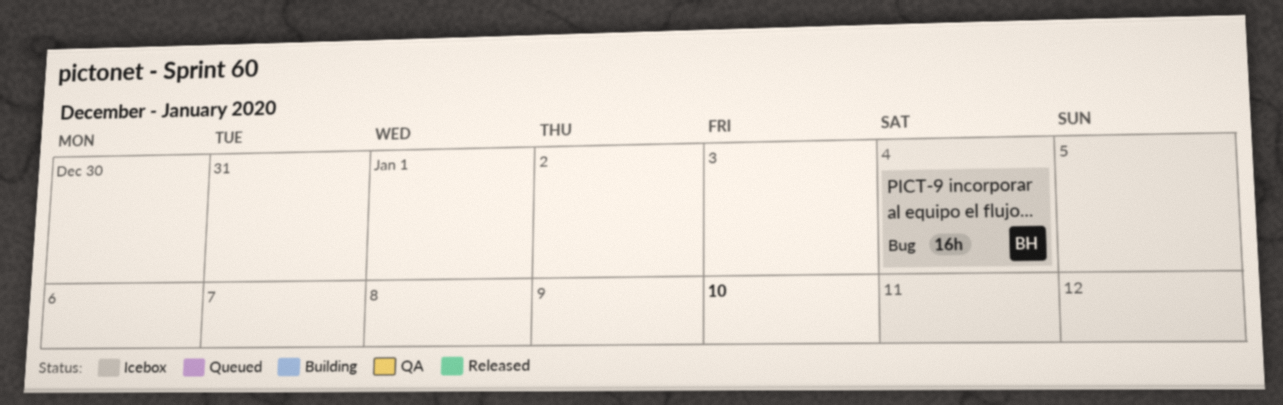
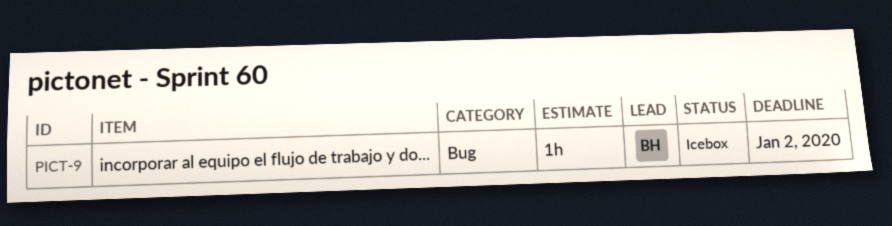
PICT-9, estimate: 16h -> 1h
PICT-9, due: Jan 4 -> Jan 2

